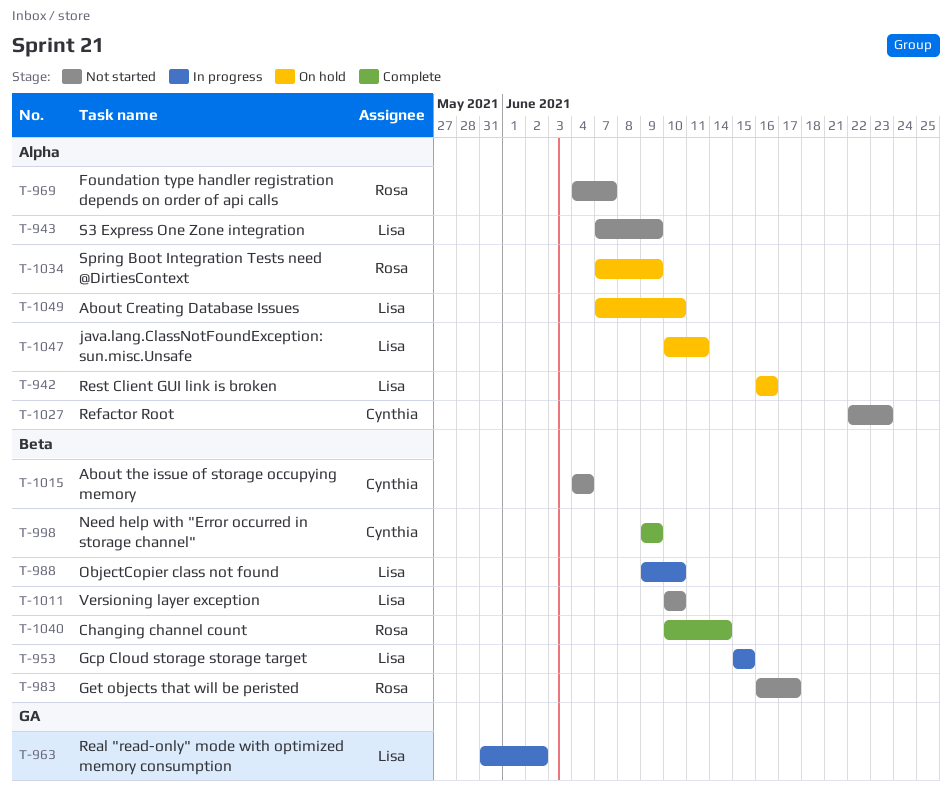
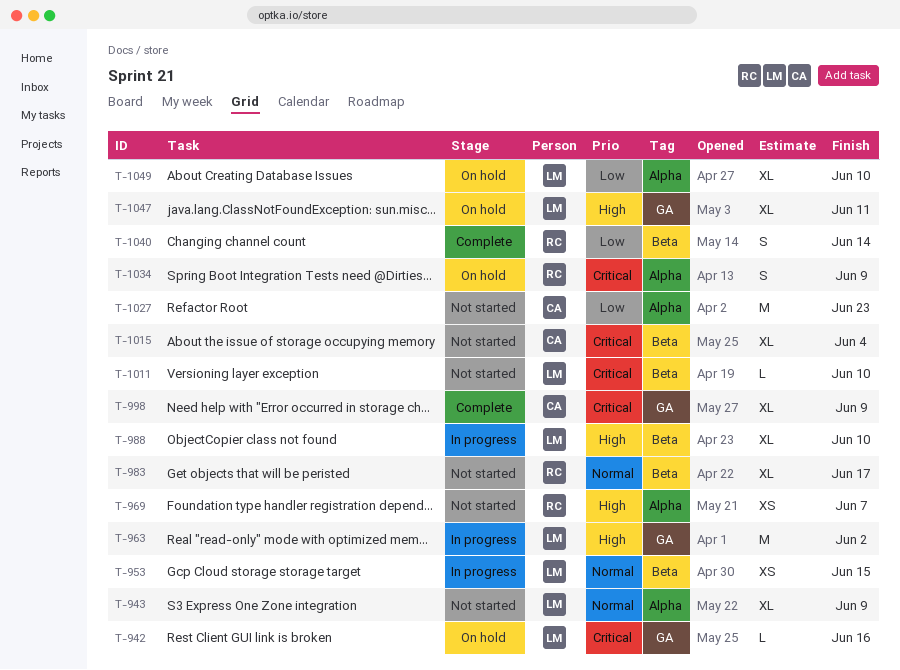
T-942, label: Alpha -> GA
T-998, label: Beta -> GA
T-1047, label: Alpha -> GA

